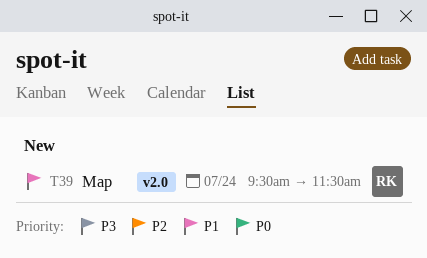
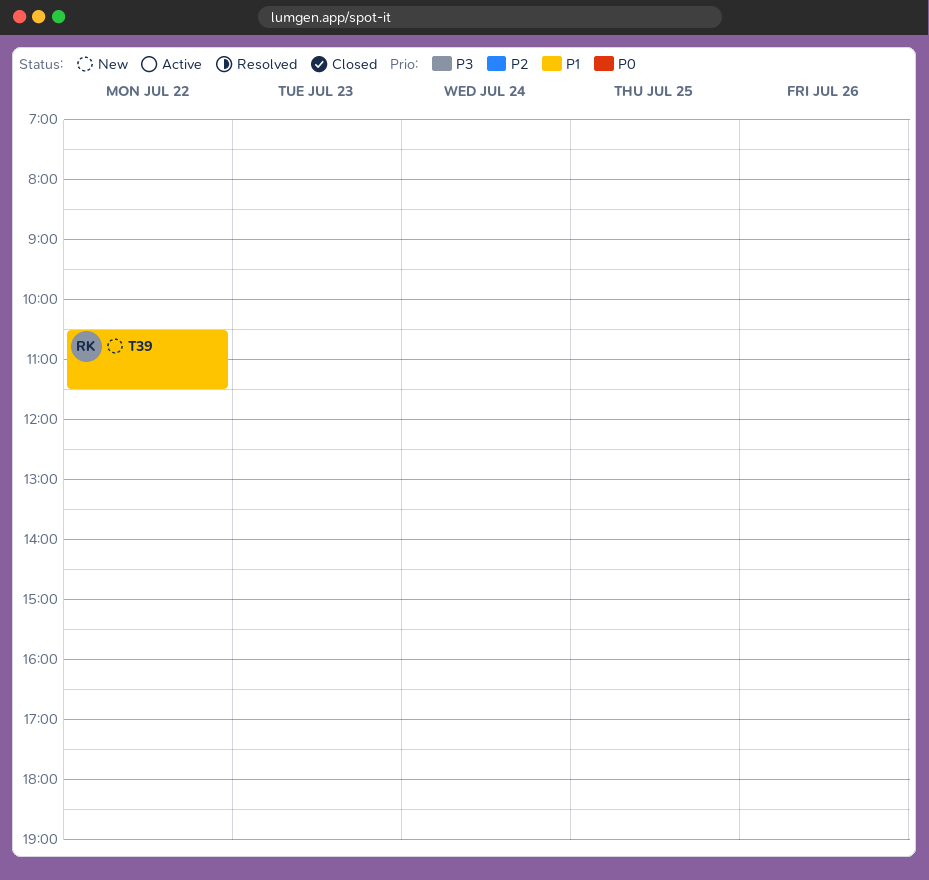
T39, day: Jul 24 -> Jul 22
T39, begins: 09:30 -> 10:30

